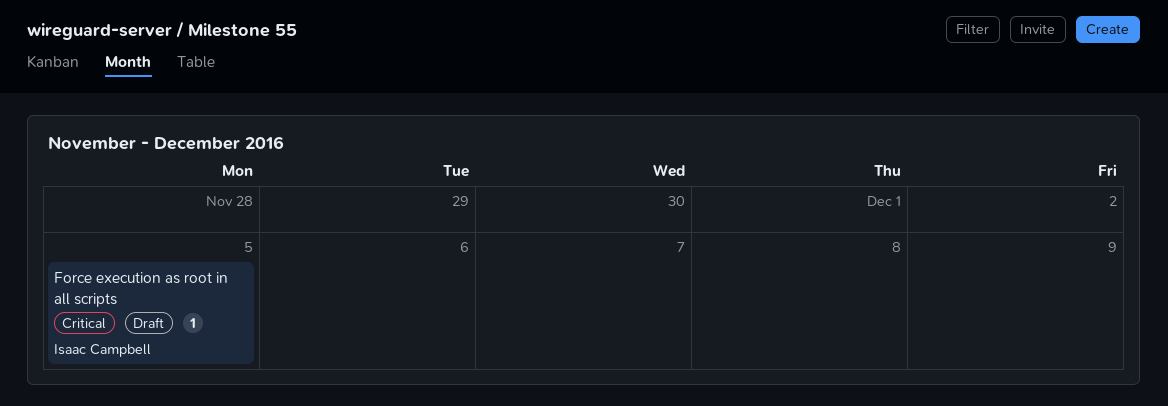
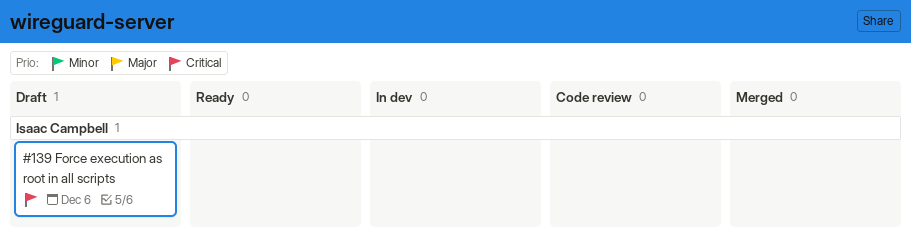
Force execution as root in all scripts, due: Dec 5 -> Dec 6

